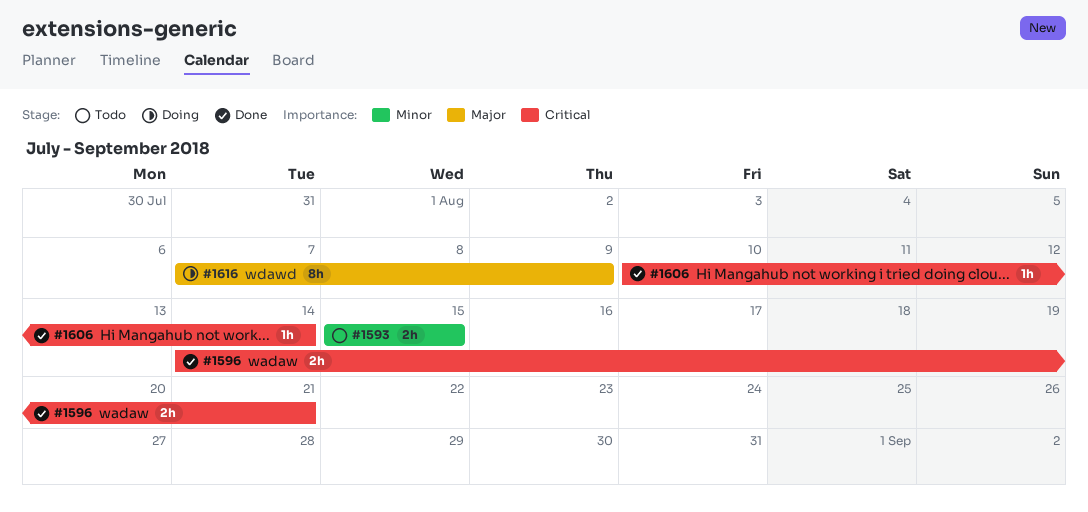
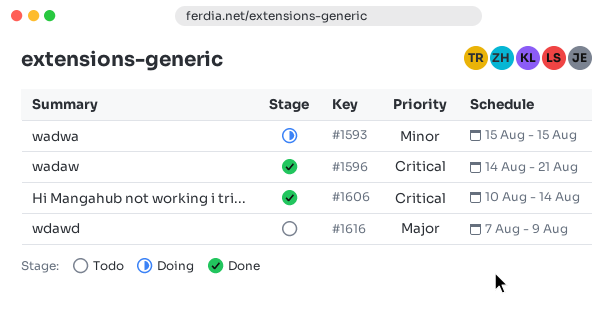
#1593, status: Todo -> Doing
#1616, status: Doing -> Todo

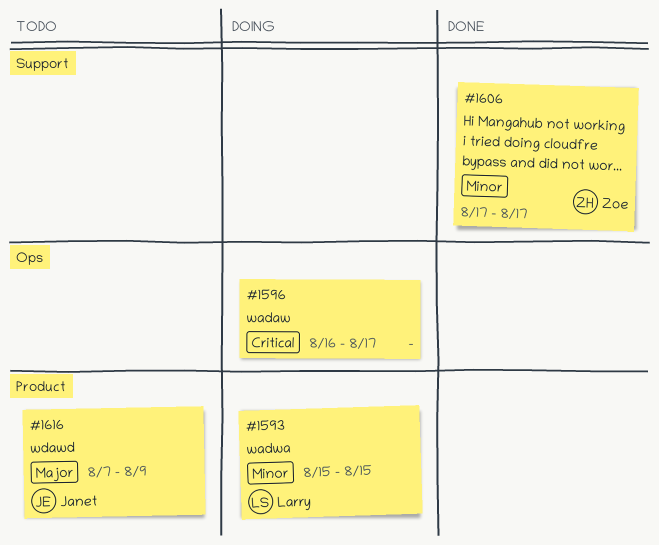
#1596, status: Done -> Doing
#1596, start: Aug 14 -> Aug 16
#1596, due: Aug 21 -> Aug 17
#1606, priority: Critical -> Minor
#1606, start: Aug 10 -> Aug 17
#1606, due: Aug 14 -> Aug 17

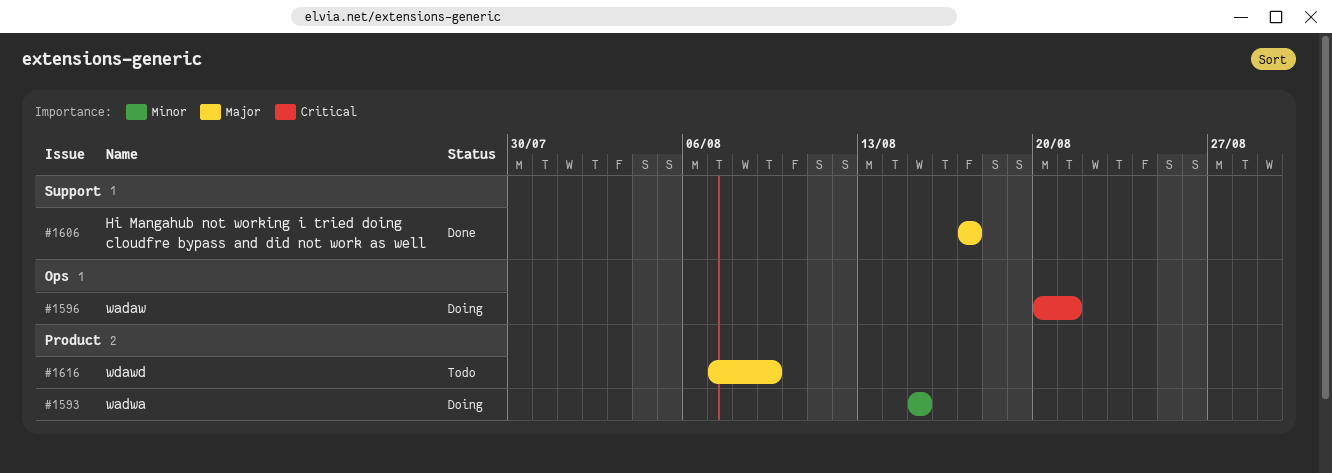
#1596, start: Aug 16 -> Aug 20
#1596, due: Aug 17 -> Aug 21
#1606, priority: Minor -> Major

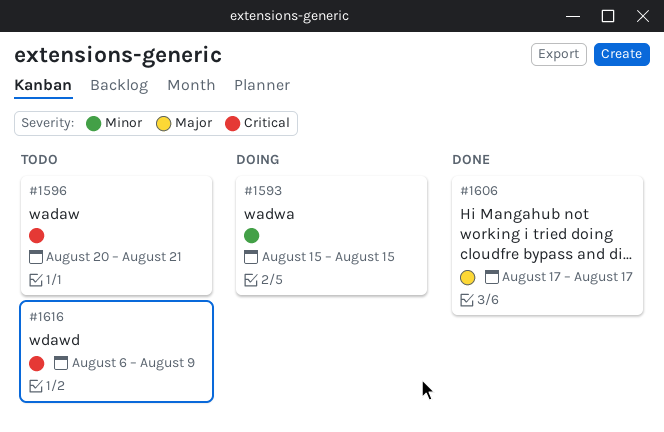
#1596, status: Doing -> Todo
#1616, priority: Major -> Critical
#1616, start: Aug 7 -> Aug 6

